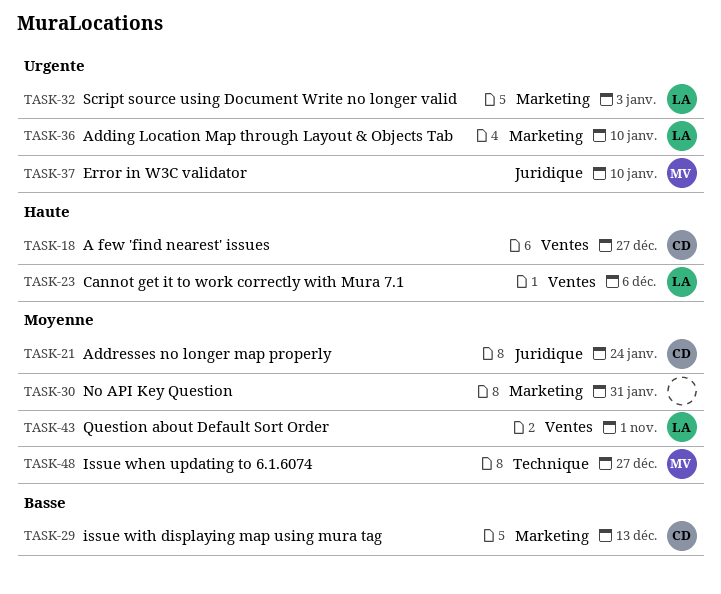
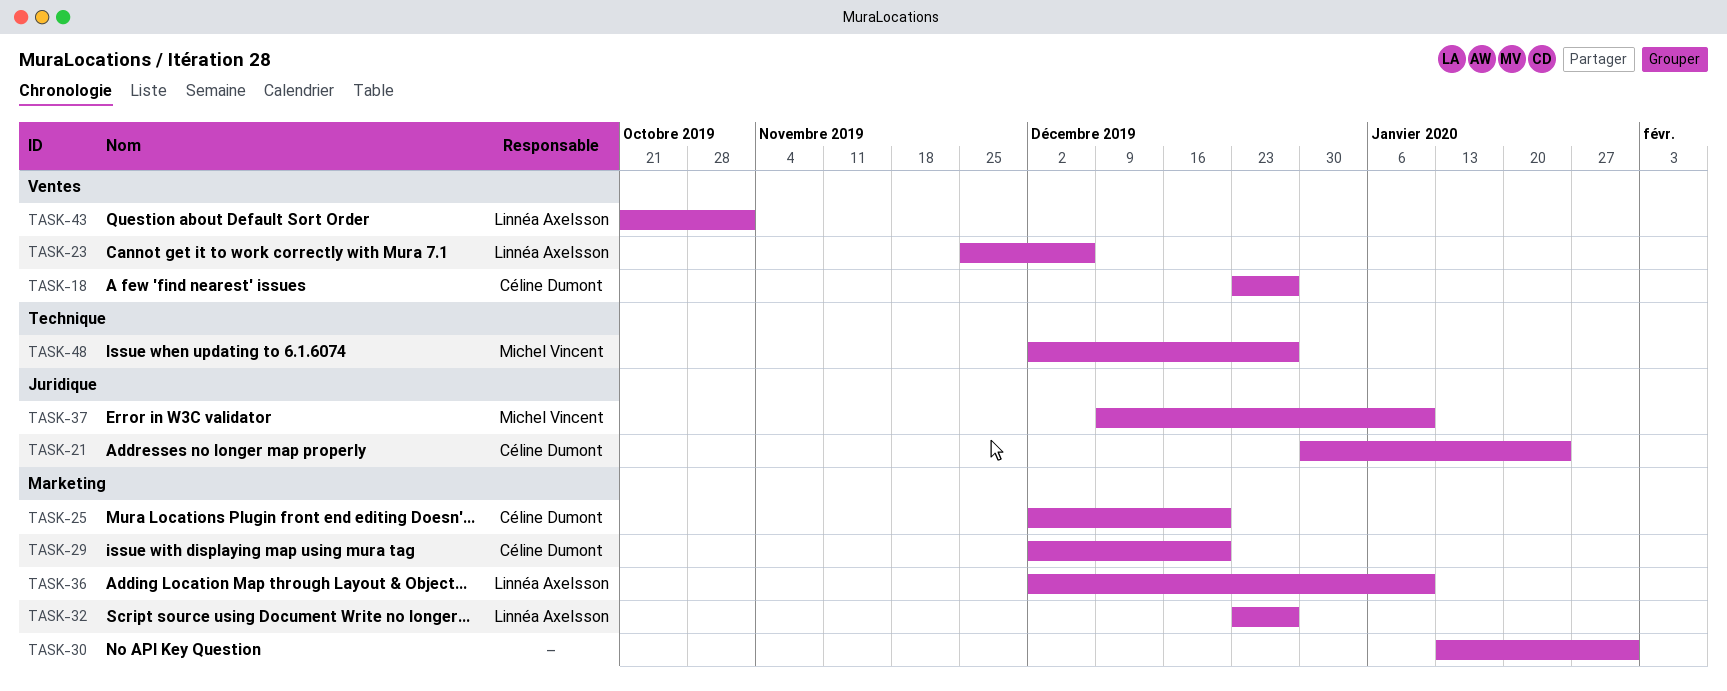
TASK-25: none -> present
TASK-29, due: Dec 13 -> Dec 20
TASK-32, due: Jan 3 -> Dec 27

